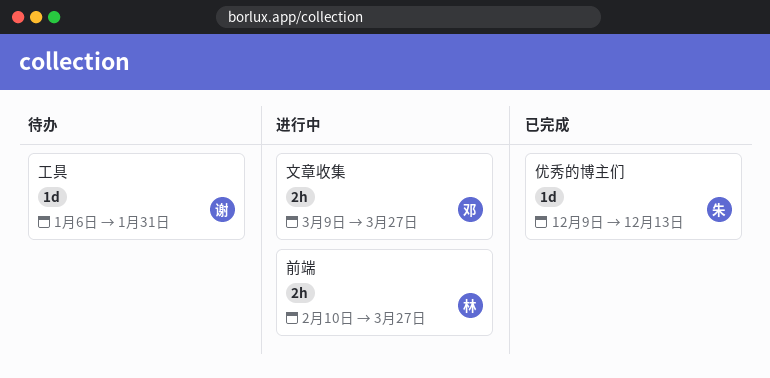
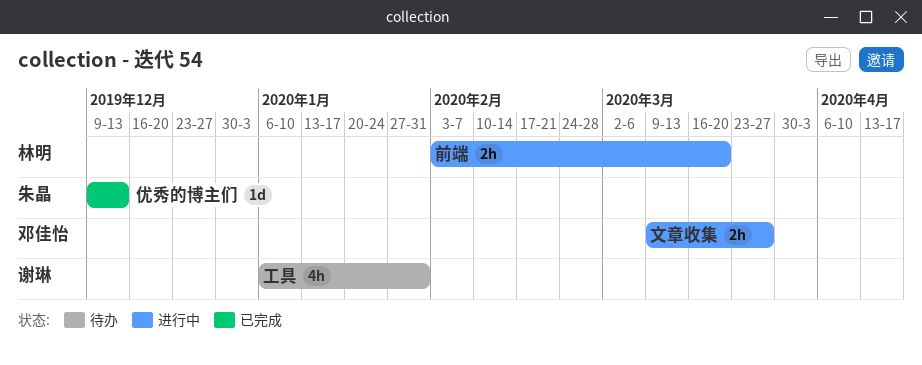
前端, start: Feb 10 -> Feb 3
前端, due: Mar 27 -> Mar 20
工具, estimate: 1d -> 4h

